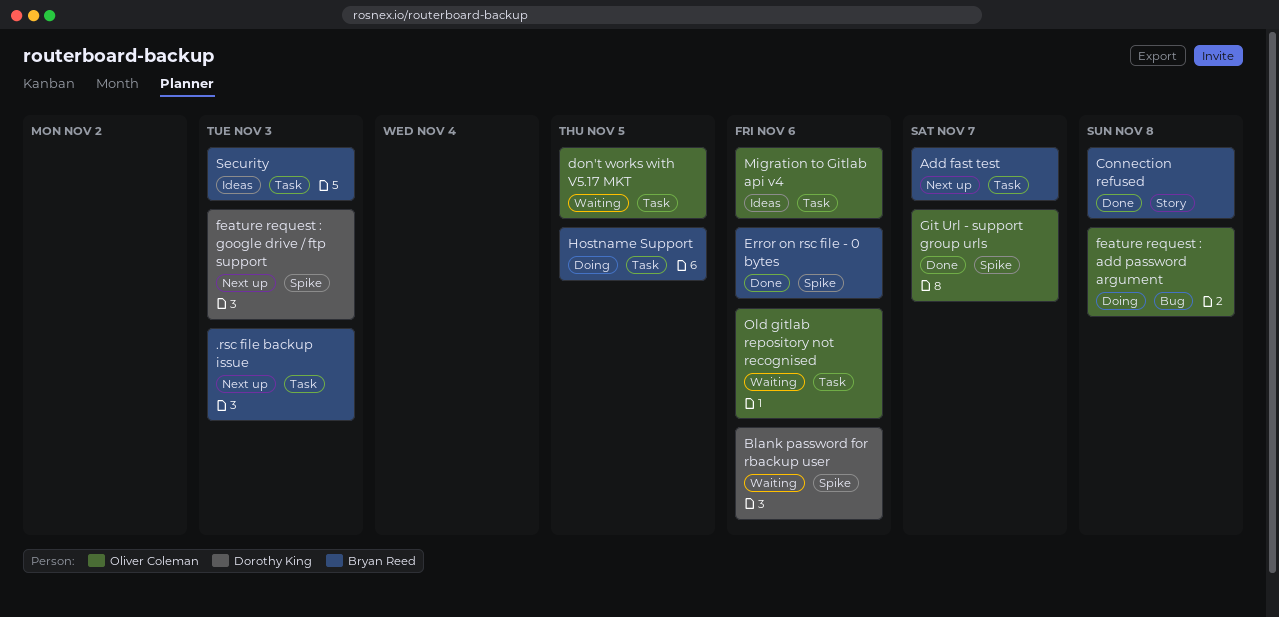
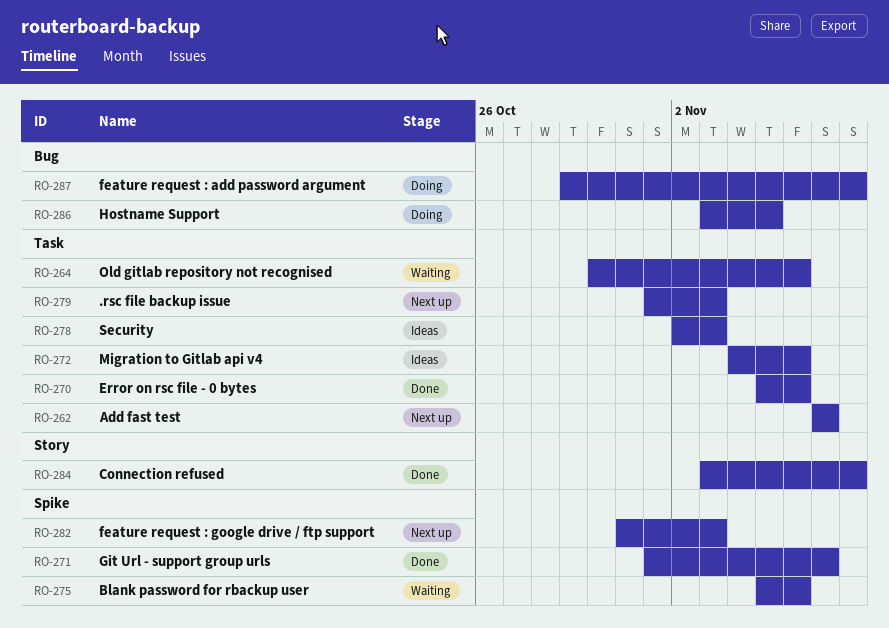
don't works with V5.17 MKT: present -> none
Error on rsc file - 0 bytes, label: Spike -> Task
Hostname Support, label: Task -> Bug

